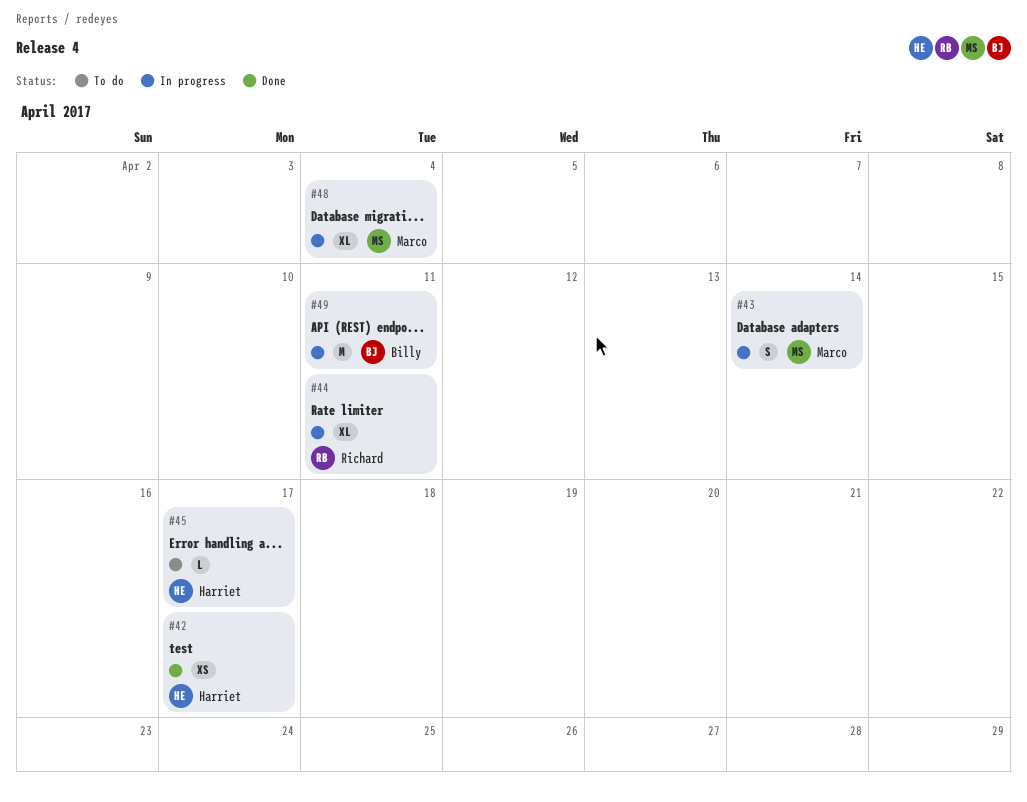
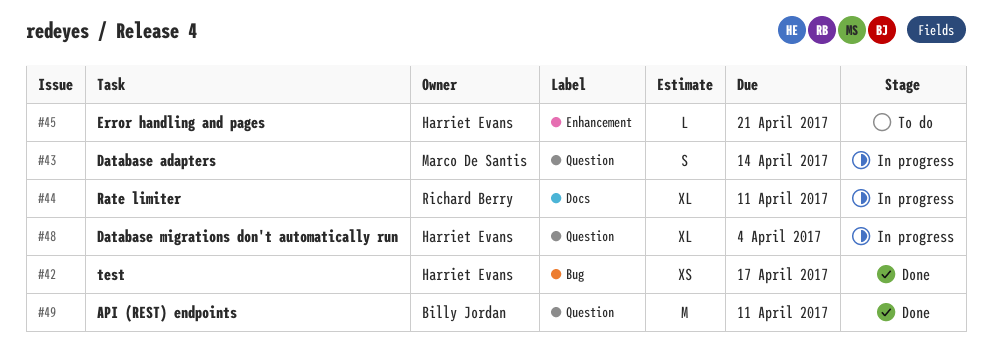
#45, due: Apr 17 -> Apr 21
#48, owner: Marco De Santis -> Harriet Evans
#49, status: In progress -> Done

